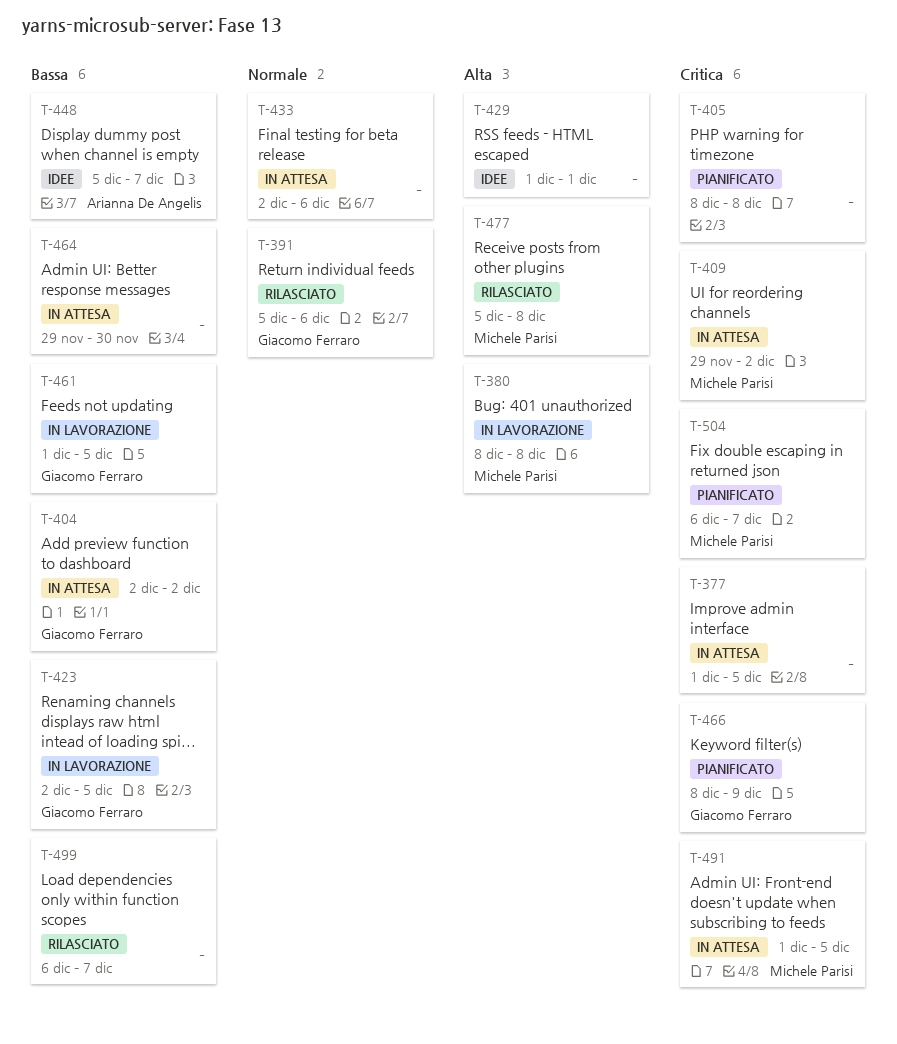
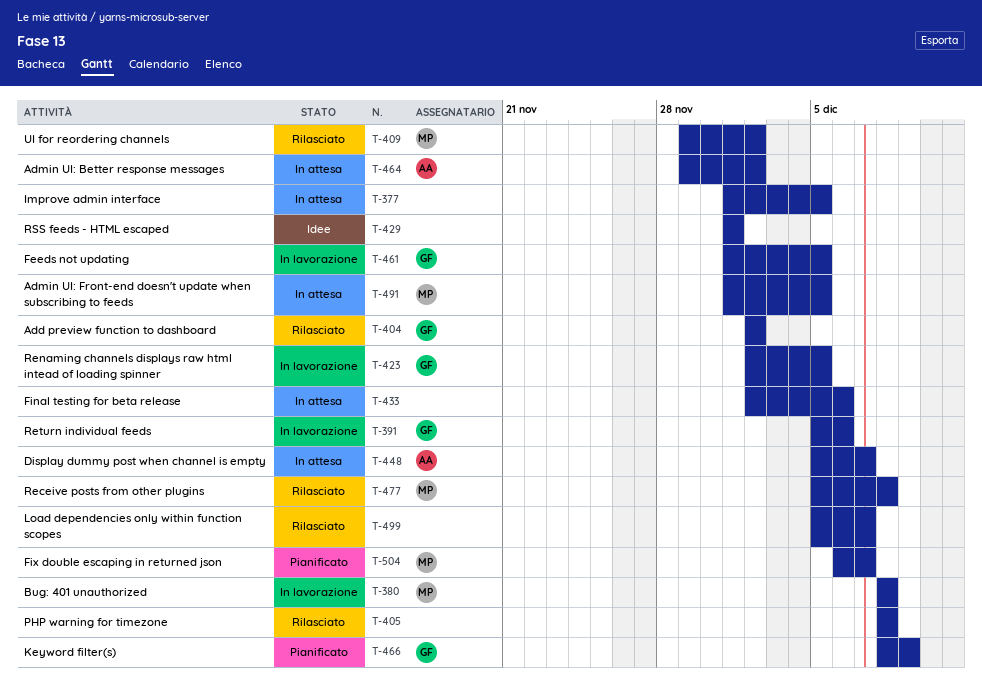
T-391, status: Rilasciato -> In lavorazione
T-404, status: In attesa -> Rilasciato
T-405, status: Pianificato -> Rilasciato
T-409, status: In attesa -> Rilasciato
T-448, status: Idee -> In attesa
T-464, owner: none -> Arianna De Angelis
T-464, due: Nov 30 -> Dec 2
T-499, start: Dec 6 -> Dec 5

